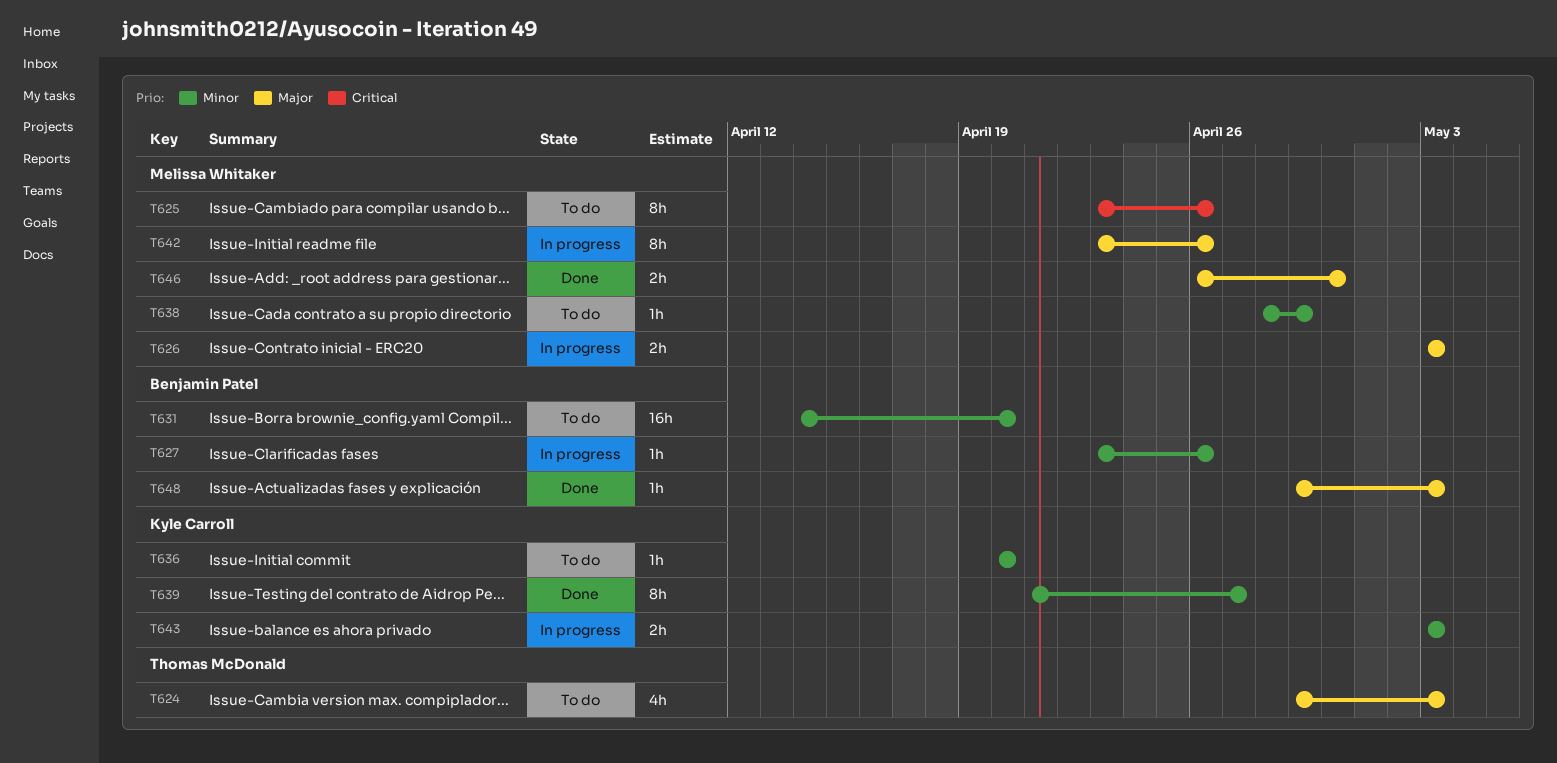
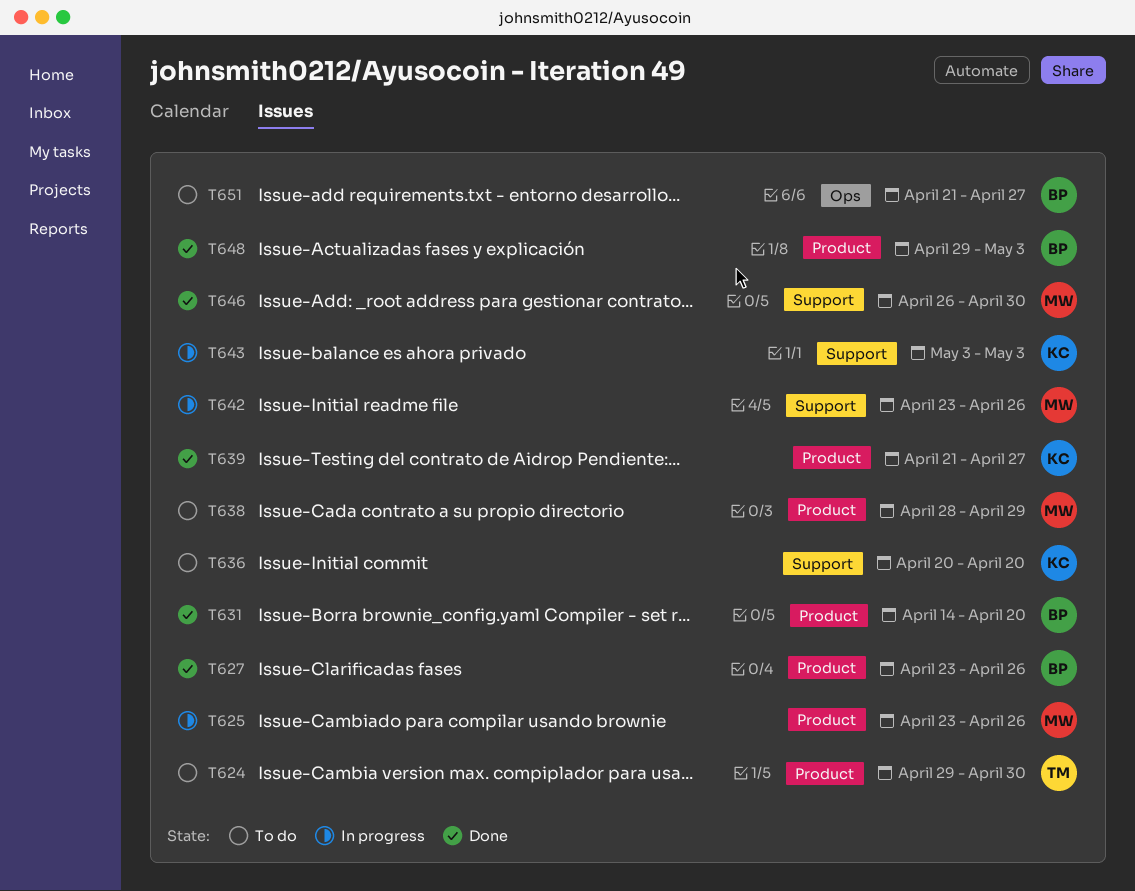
T624, due: May 3 -> Apr 30
T625, status: To do -> In progress
T626: present -> none
T627, status: In progress -> Done
T631, status: To do -> Done
T651: none -> present

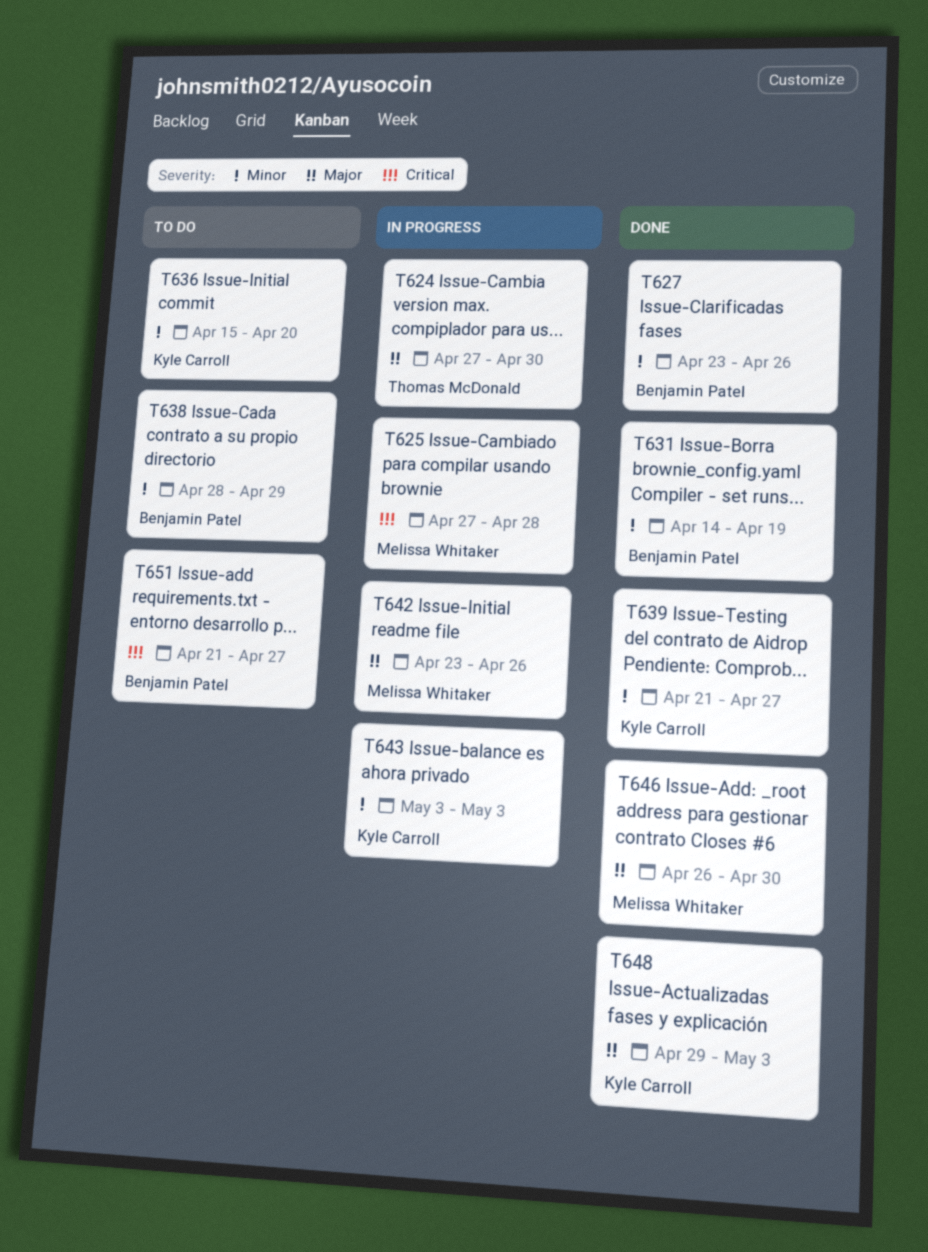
T624, status: To do -> In progress
T624, start: Apr 29 -> Apr 27
T625, start: Apr 23 -> Apr 27
T625, due: Apr 26 -> Apr 28
T631, due: Apr 20 -> Apr 19
T636, start: Apr 20 -> Apr 15
T638, owner: Melissa Whitaker -> Benjamin Patel
T648, owner: Benjamin Patel -> Kyle Carroll

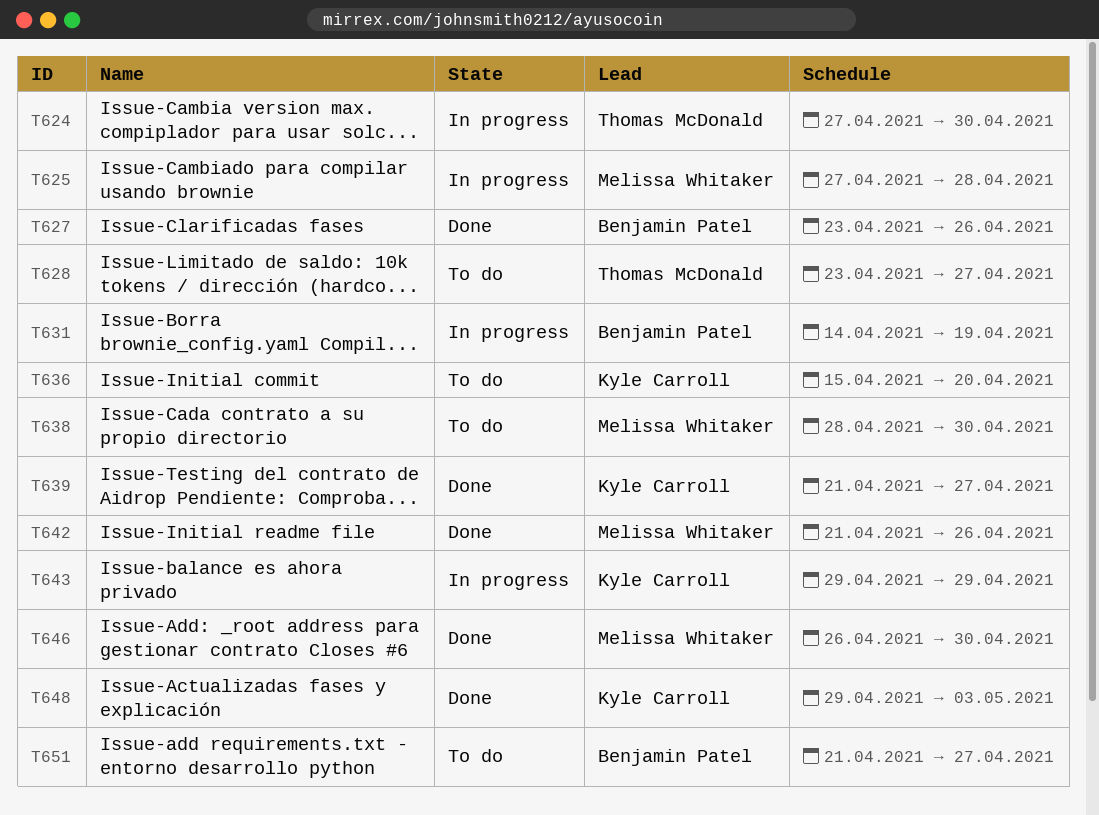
T628: none -> present
T631, status: Done -> In progress
T638, owner: Benjamin Patel -> Melissa Whitaker
T638, due: Apr 29 -> Apr 30
T642, status: In progress -> Done
T642, start: Apr 23 -> Apr 21
T643, start: May 3 -> Apr 29
T643, due: May 3 -> Apr 29

